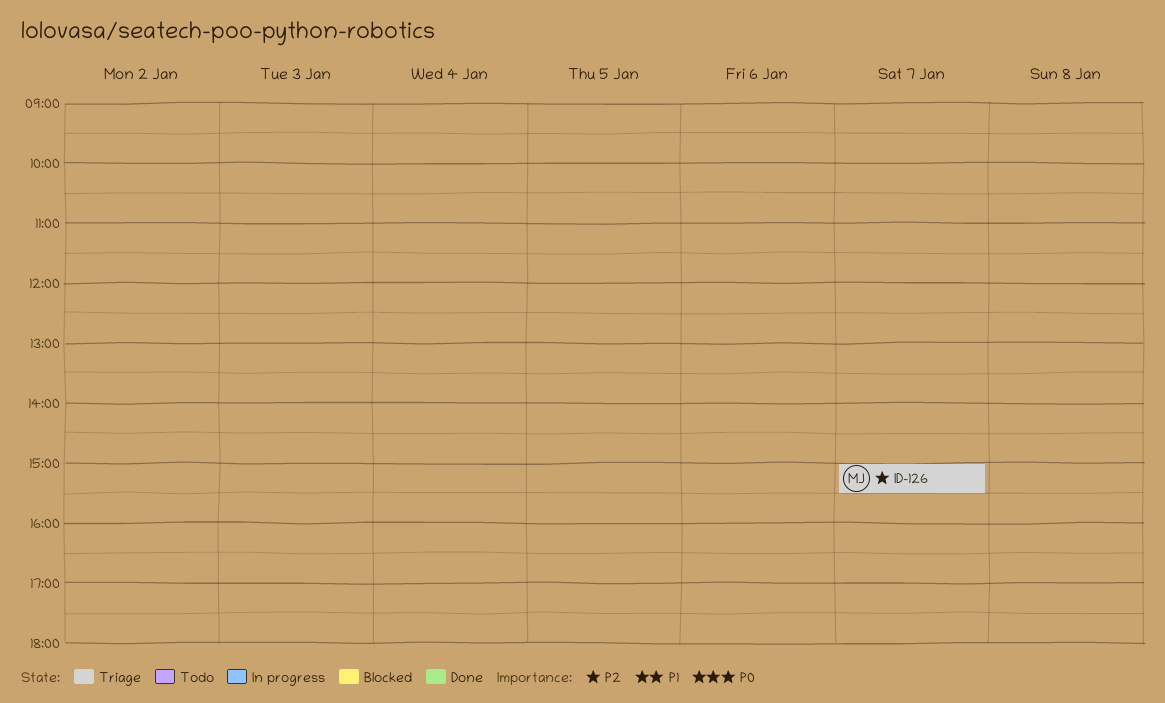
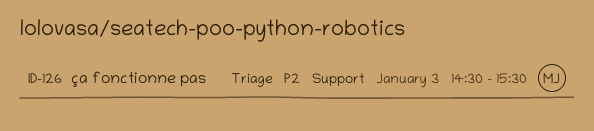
ID-126, day: Jan 7 -> Jan 3
ID-126, begins: 15:00 -> 14:30

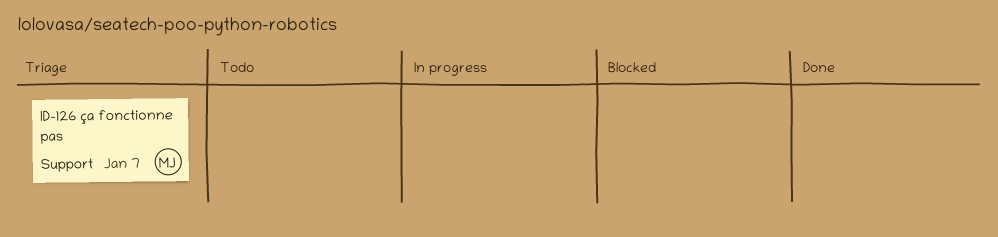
ID-126, day: Jan 3 -> Jan 7

